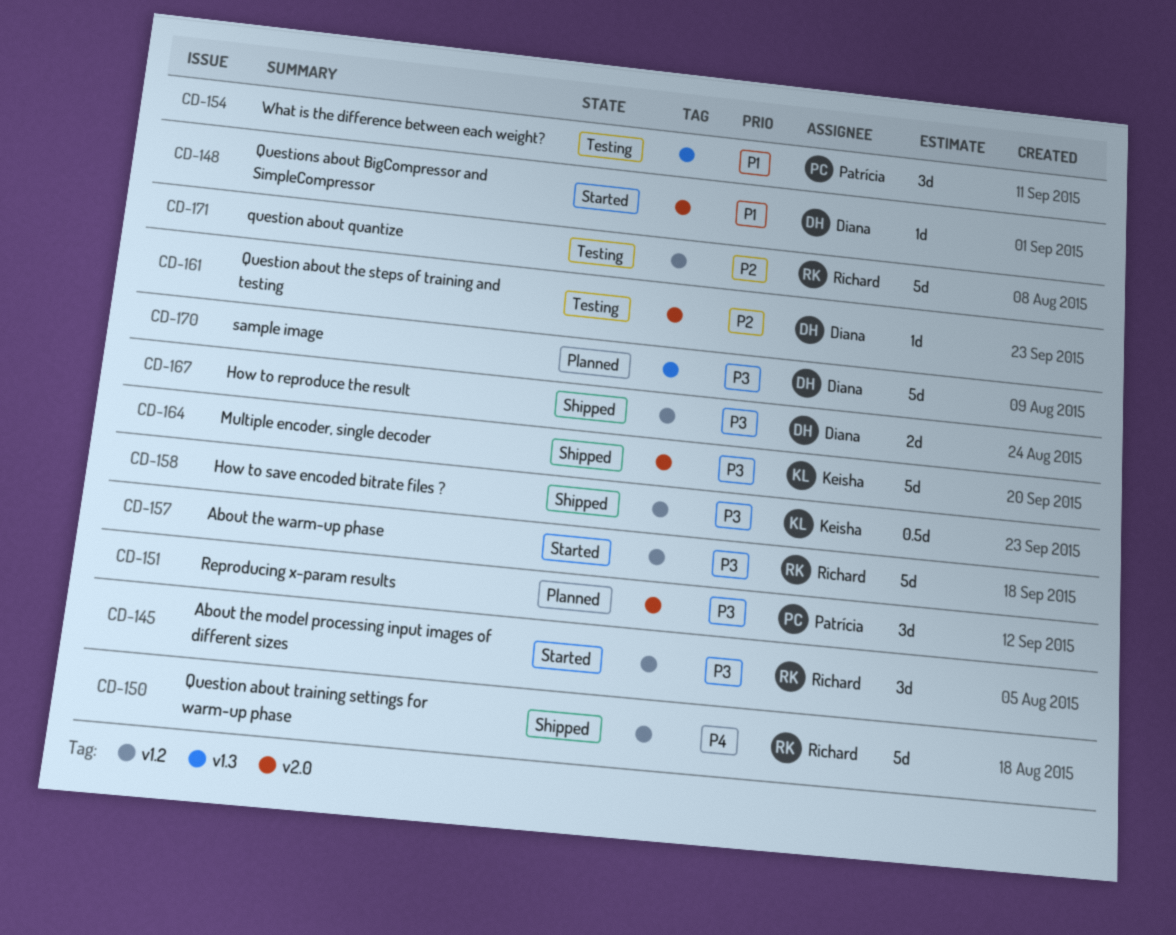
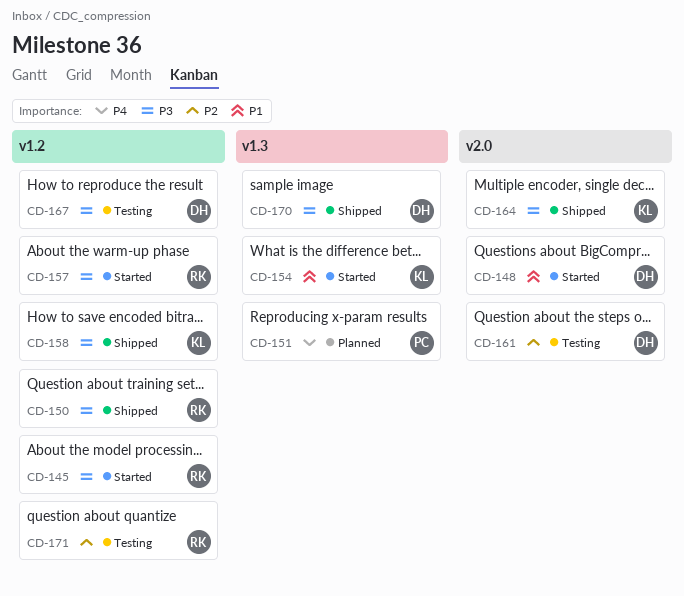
CD-150, priority: P4 -> P3
CD-151, priority: P3 -> P4
CD-151, label: v2.0 -> v1.3
CD-154, status: Testing -> Started
CD-154, owner: Patrícia -> Keisha
CD-167, status: Shipped -> Testing
CD-170, status: Planned -> Shipped

